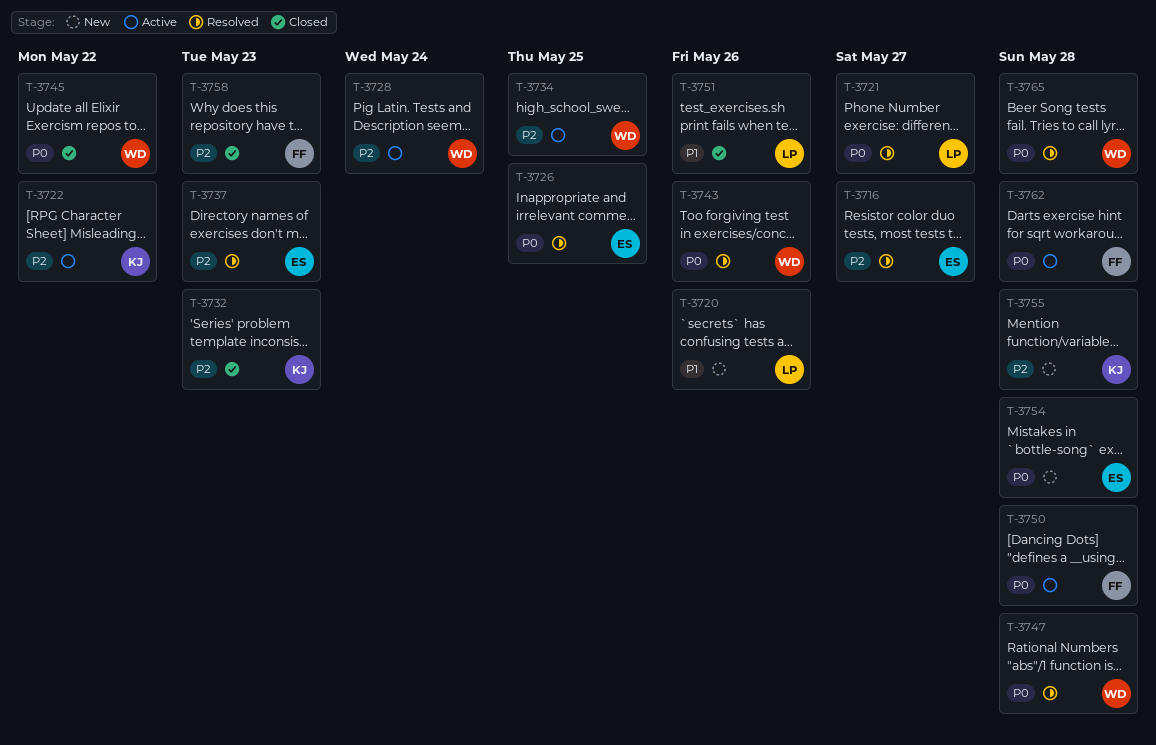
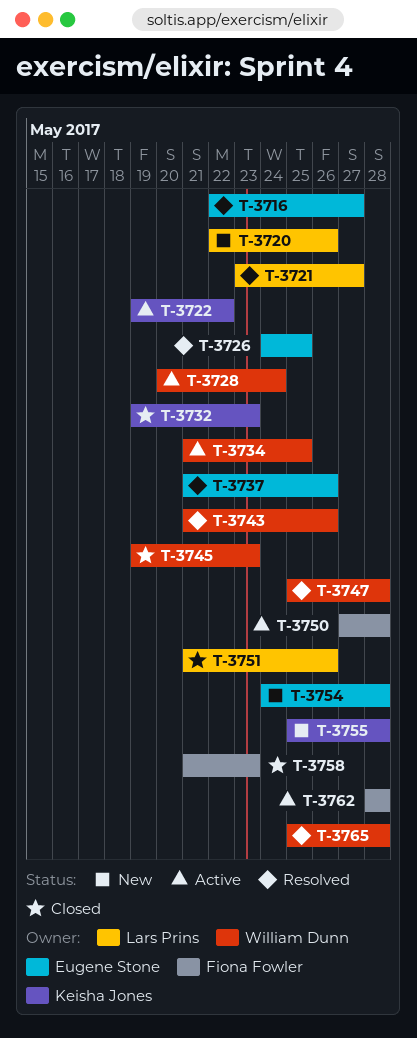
T-3737, due: May 23 -> May 26
T-3745, due: May 22 -> May 23

